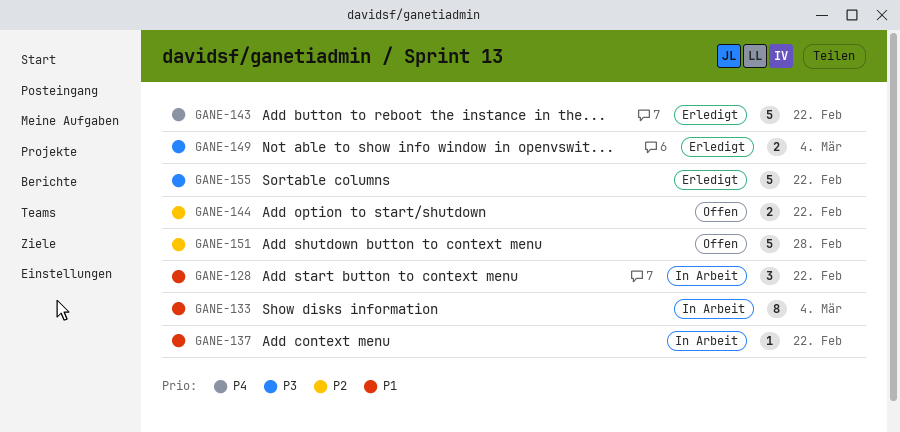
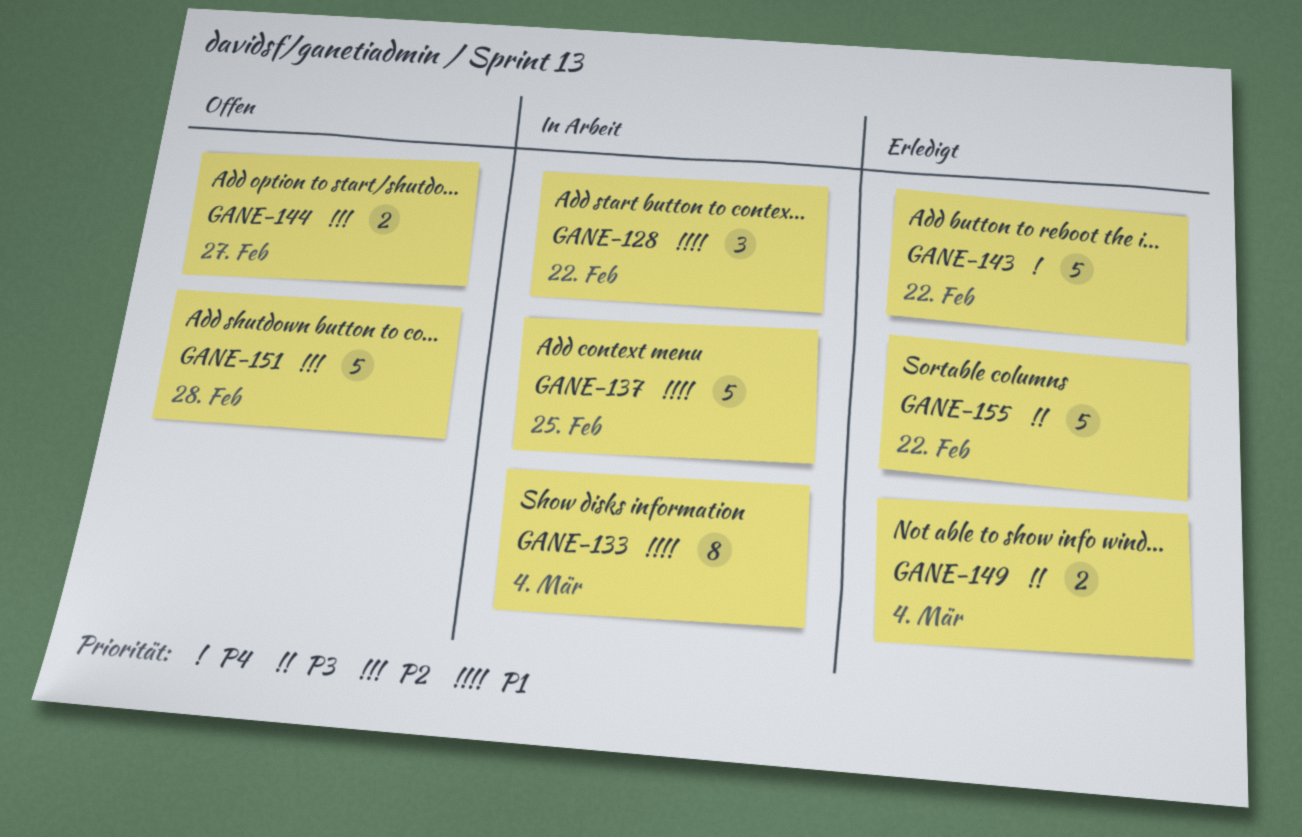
GANE-137, estimate: 1 -> 5
GANE-137, due: Feb 22 -> Feb 25
GANE-144, due: Feb 22 -> Feb 27

